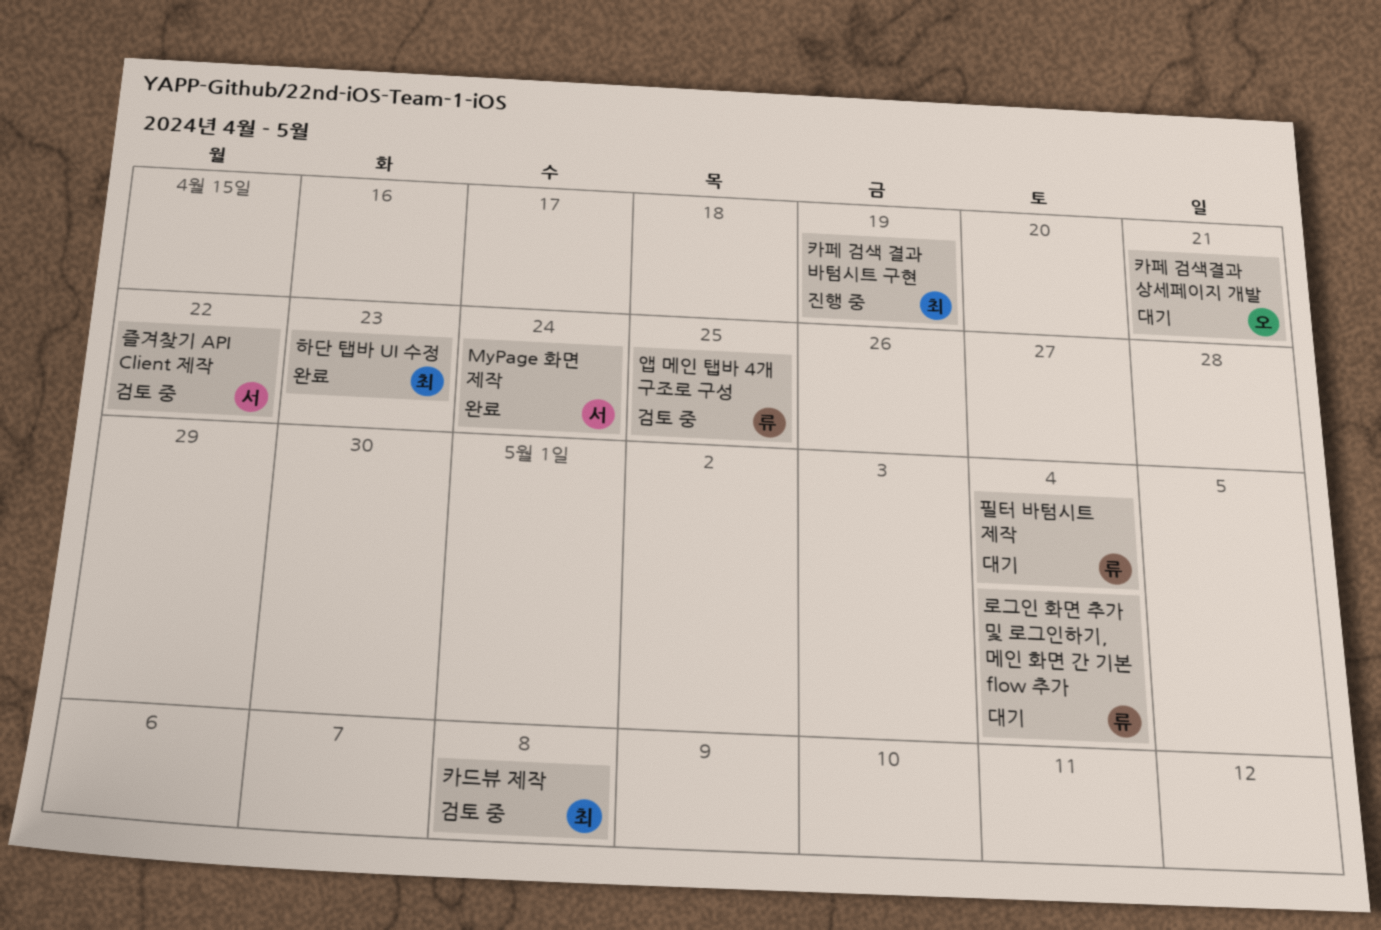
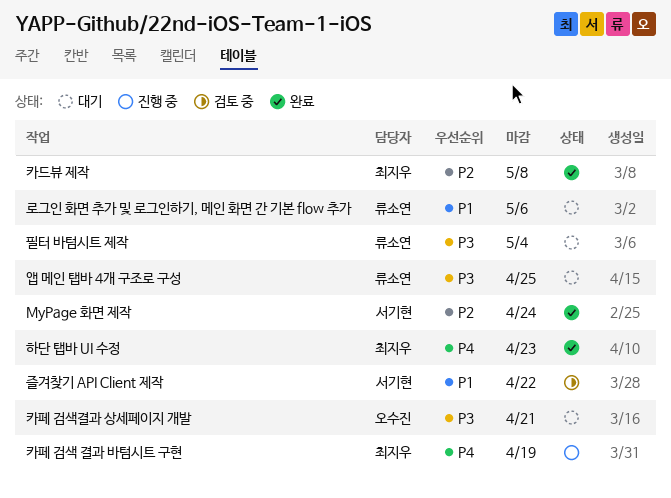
로그인 화면 추가 및 로그인하기, 메인 화면 간 기본 flow 추가, due: May 4 -> May 6
앱 메인 탭바 4개 구조로 구성, status: 검토 중 -> 대기
카드뷰 제작, status: 검토 중 -> 완료

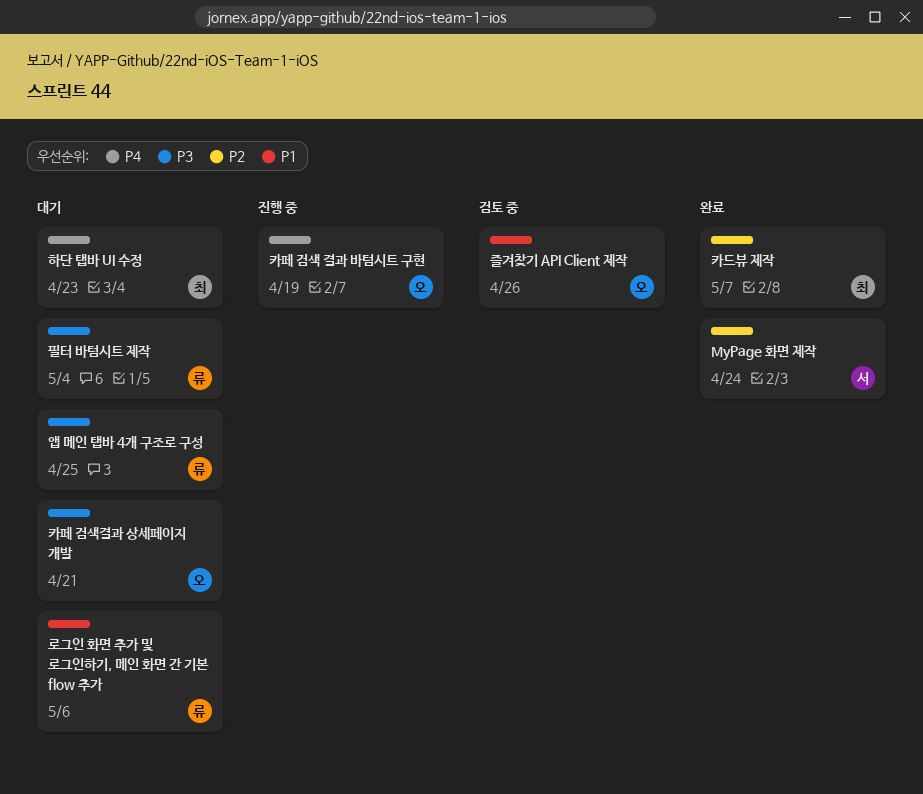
즐겨찾기 API Client 제작, owner: 서기현 -> 오수진
즐겨찾기 API Client 제작, due: Apr 22 -> Apr 26
카드뷰 제작, due: May 8 -> May 7
카페 검색 결과 바텀시트 구현, owner: 최지우 -> 오수진
하단 탭바 UI 수정, status: 완료 -> 대기

